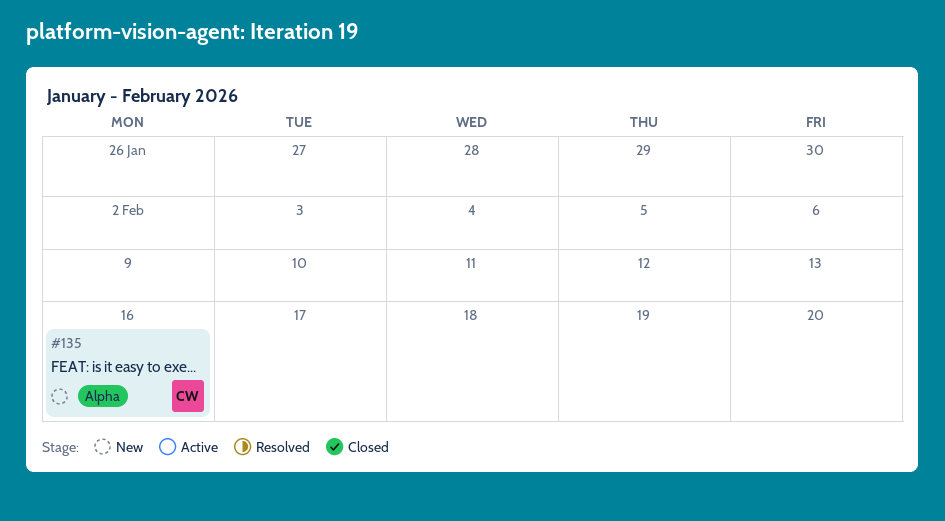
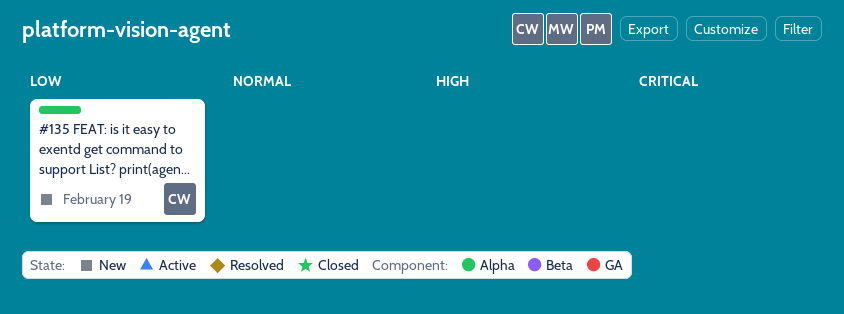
#135, due: Feb 16 -> Feb 19

